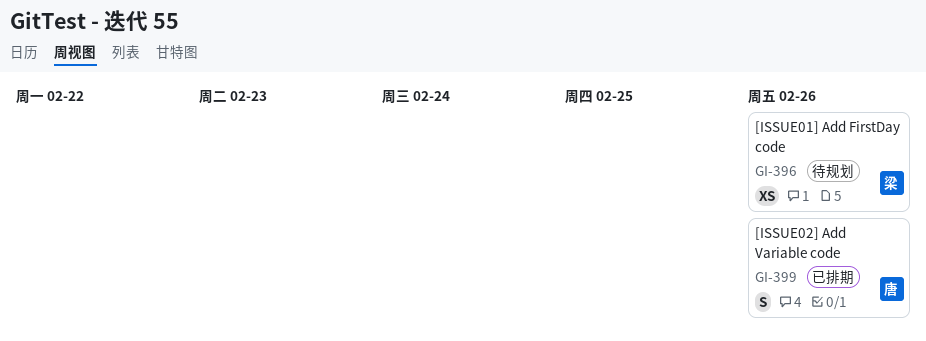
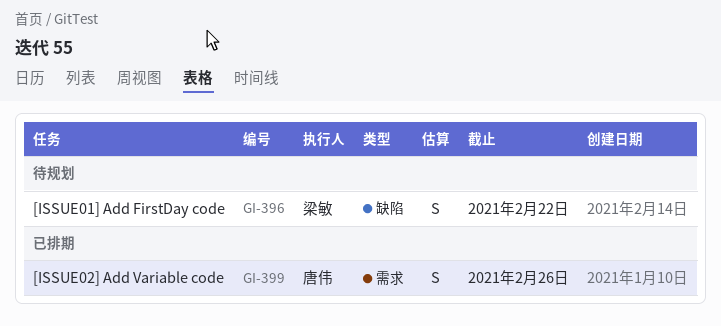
GI-396, estimate: XS -> S
GI-396, due: Feb 26 -> Feb 22

